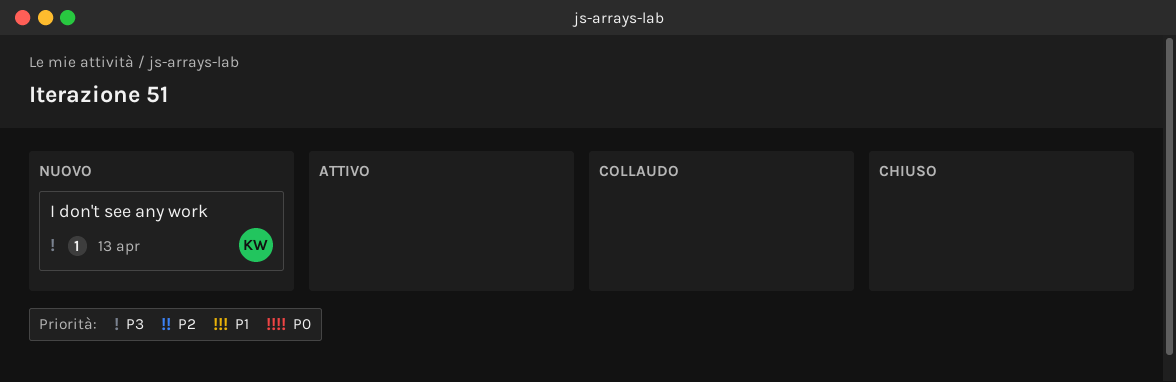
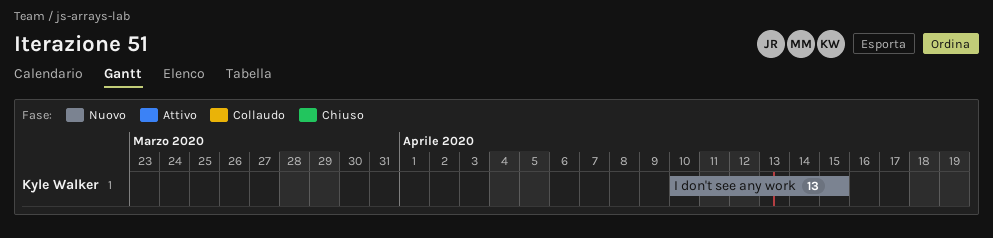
I don't see any work, estimate: 1 -> 13
I don't see any work, due: Apr 13 -> Apr 15

